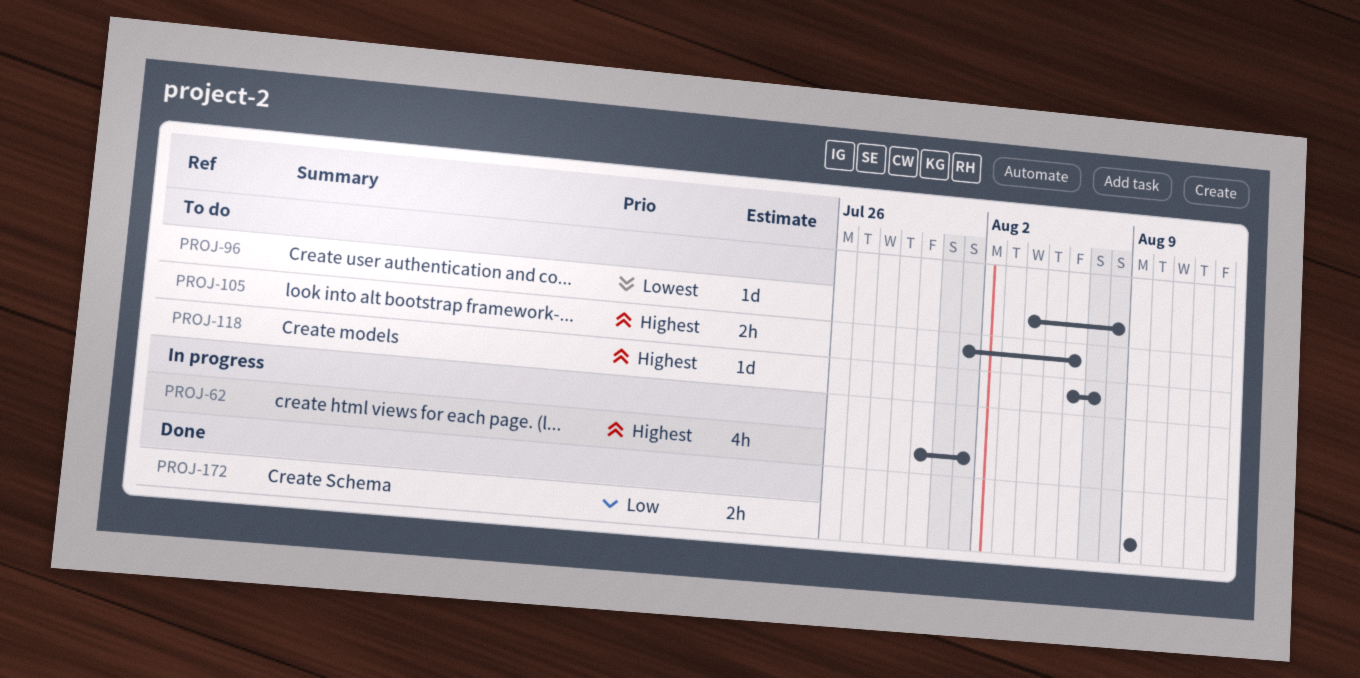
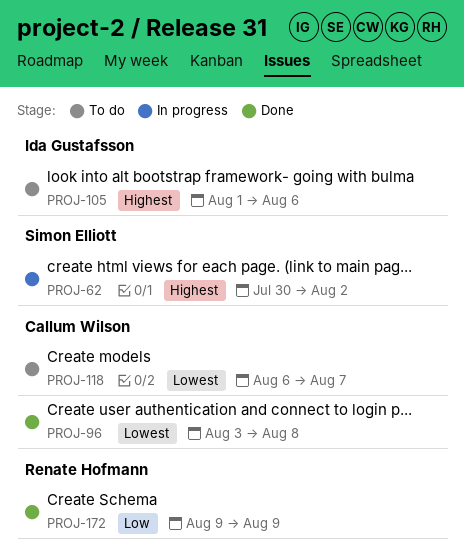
PROJ-62, due: Aug 1 -> Aug 2
PROJ-96, status: To do -> Done
PROJ-96, start: Aug 4 -> Aug 3
PROJ-118, priority: Highest -> Lowest

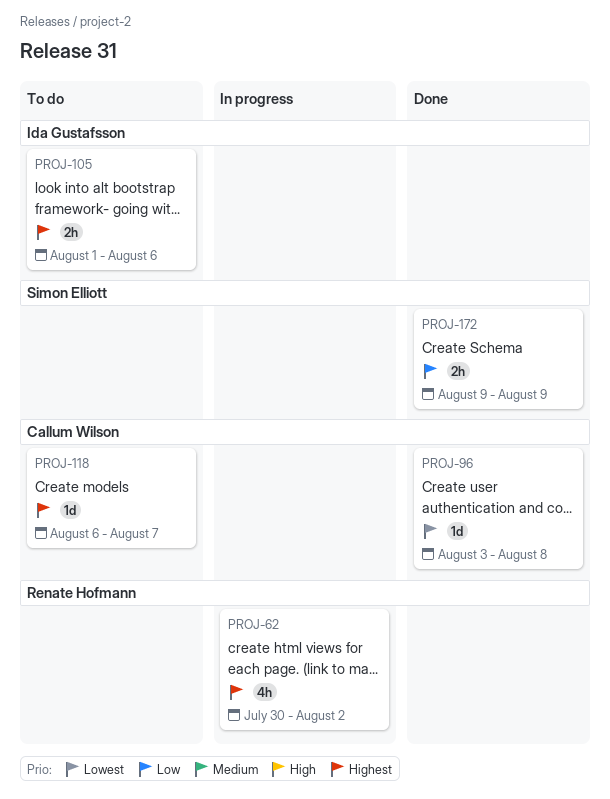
PROJ-62, owner: Simon Elliott -> Renate Hofmann
PROJ-118, priority: Lowest -> Highest
PROJ-172, owner: Renate Hofmann -> Simon Elliott

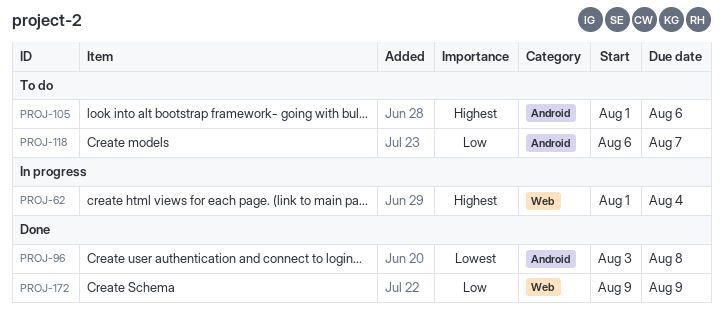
PROJ-62, start: Jul 30 -> Aug 1
PROJ-62, due: Aug 2 -> Aug 4
PROJ-118, priority: Highest -> Low

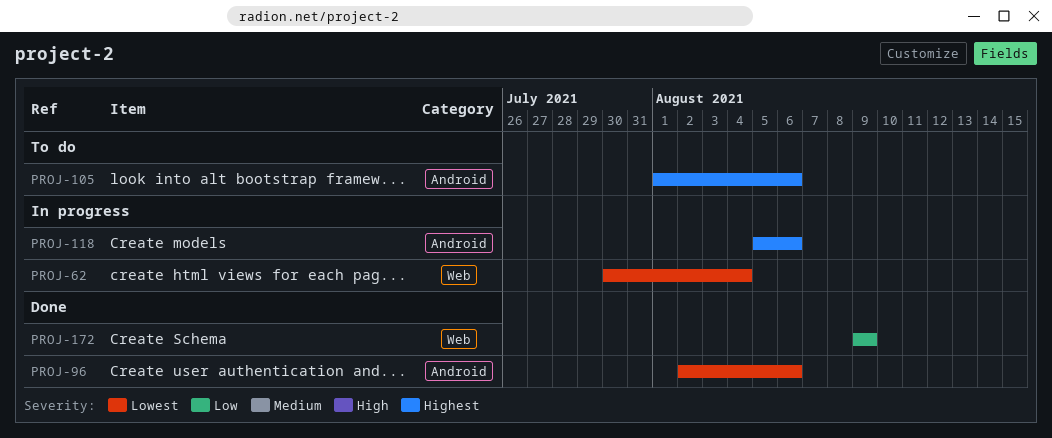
PROJ-62, priority: Highest -> Lowest
PROJ-62, start: Aug 1 -> Jul 30
PROJ-96, start: Aug 3 -> Aug 2
PROJ-96, due: Aug 8 -> Aug 6
PROJ-118, status: To do -> In progress
PROJ-118, priority: Low -> Highest
PROJ-118, start: Aug 6 -> Aug 5
PROJ-118, due: Aug 7 -> Aug 6

